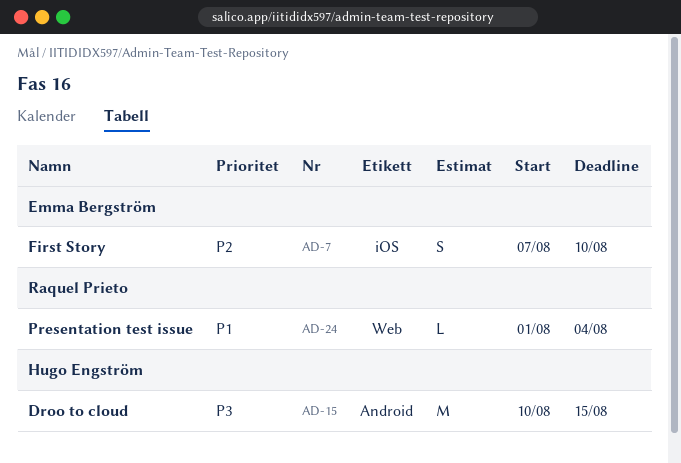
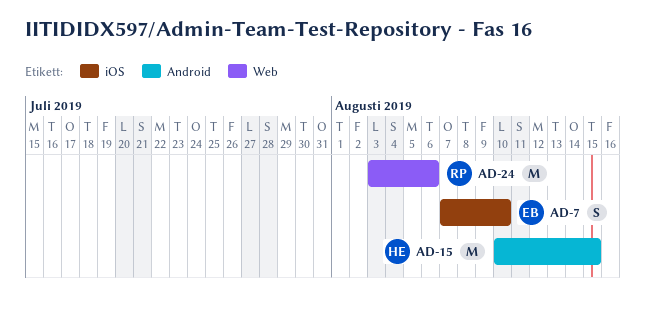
AD-24, estimate: L -> M
AD-24, start: Aug 1 -> Aug 3
AD-24, due: Aug 4 -> Aug 6

